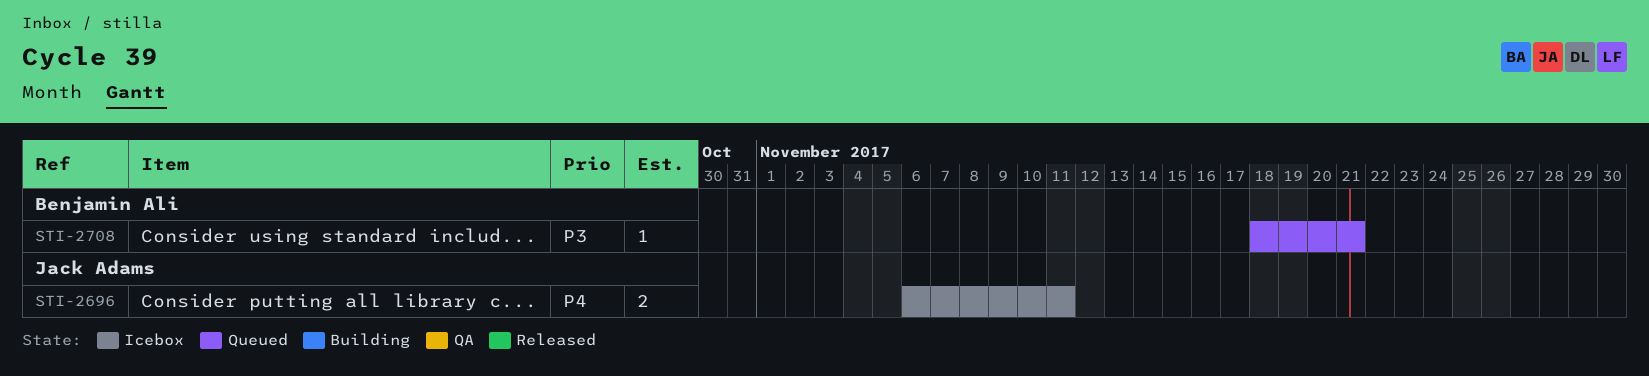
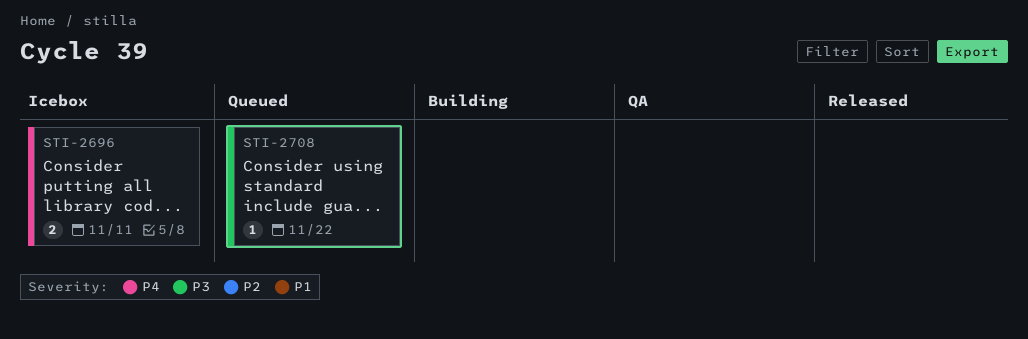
STI-2708, due: Nov 21 -> Nov 22

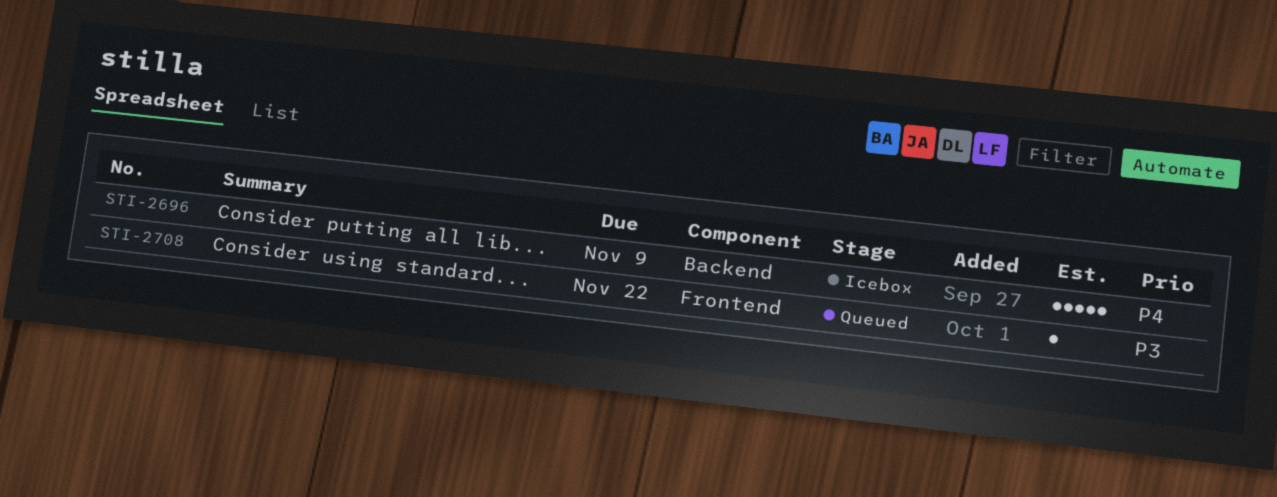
STI-2696, estimate: 2 -> 5
STI-2696, due: Nov 11 -> Nov 9

